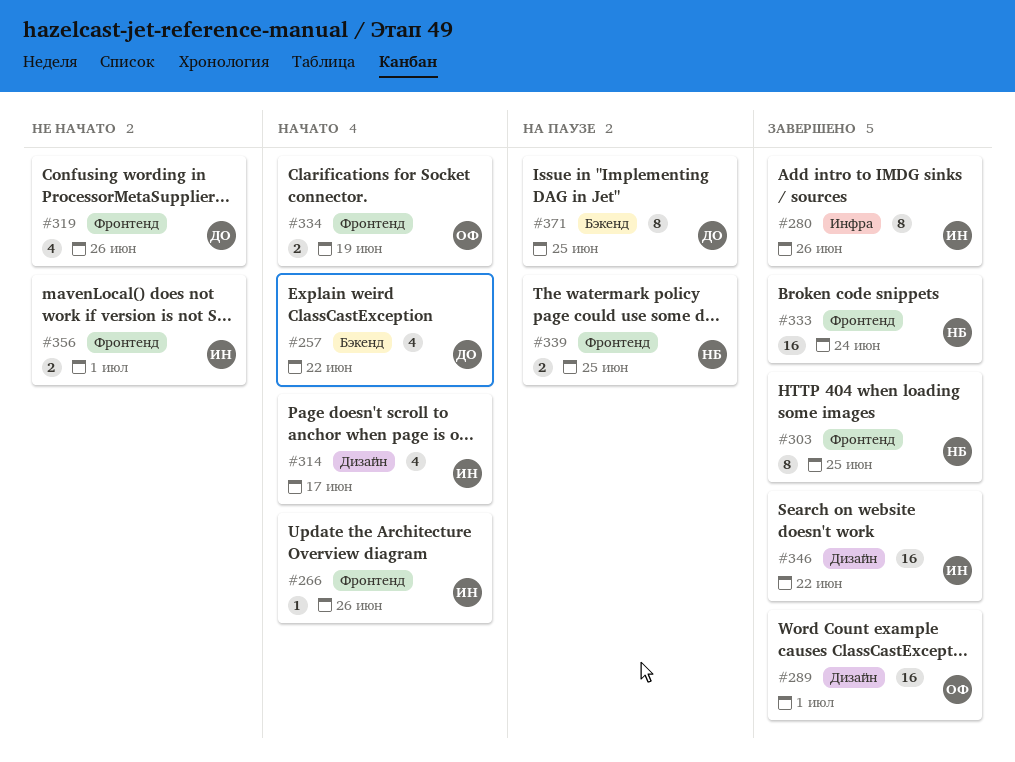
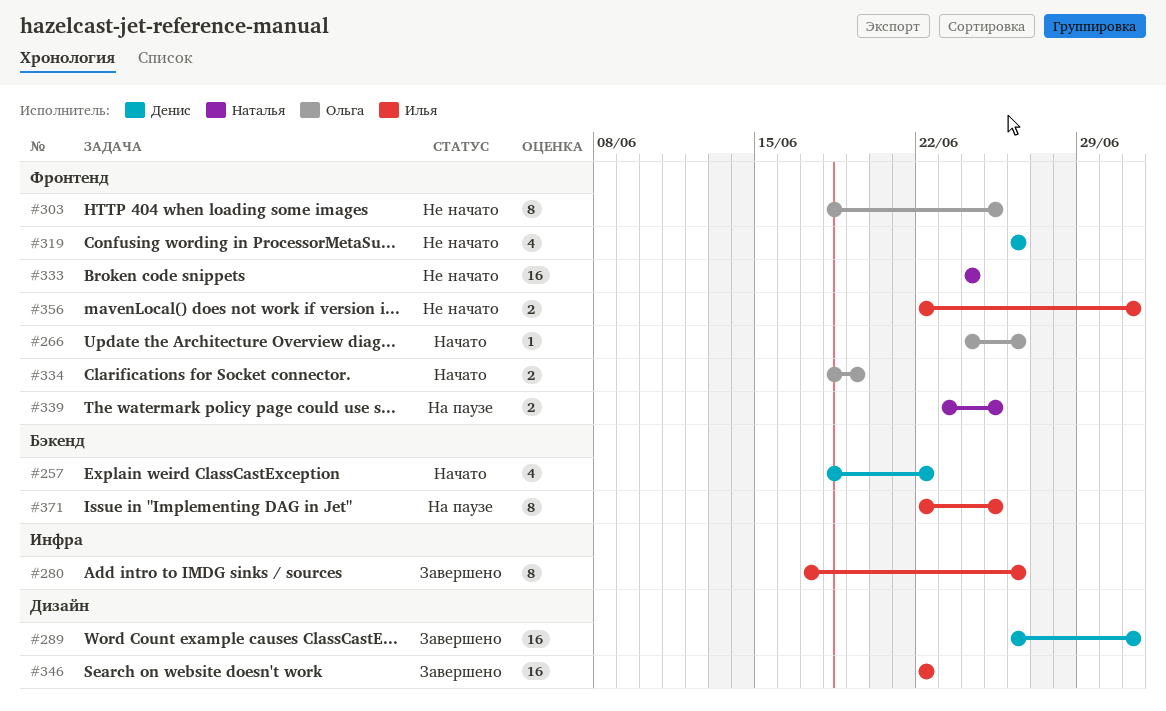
#266, owner: Илья -> Ольга
#289, owner: Ольга -> Денис
#303, status: Завершено -> Не начато
#303, owner: Наталья -> Ольга
#314: present -> none
#333, status: Завершено -> Не начато
#371, owner: Денис -> Илья

